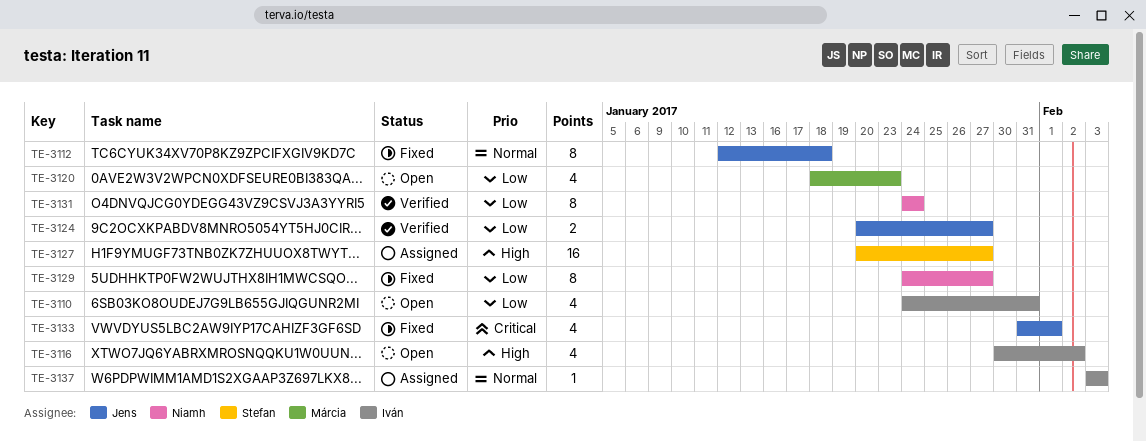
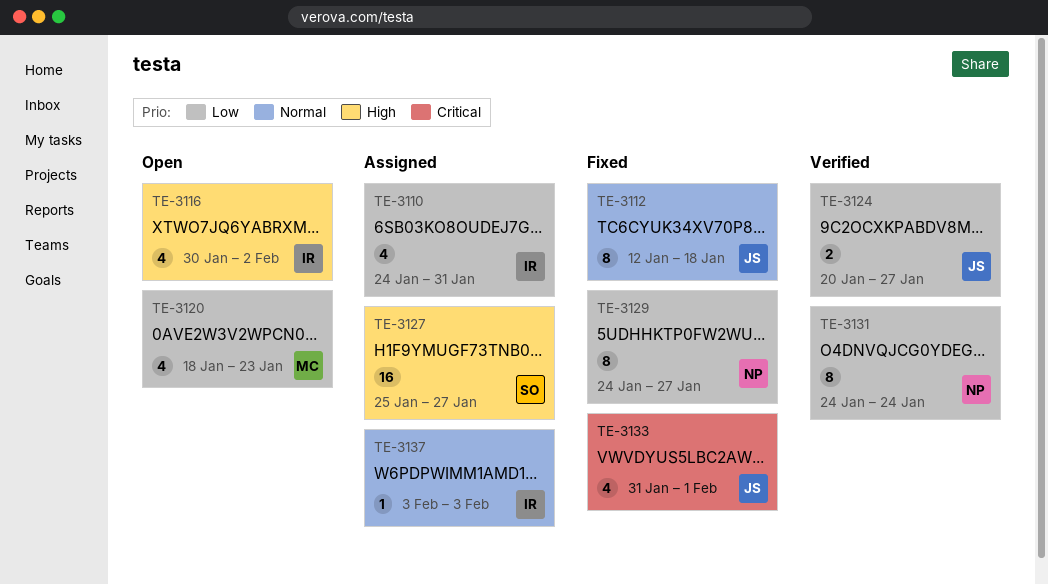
TE-3110, status: Open -> Assigned
TE-3127, start: Jan 20 -> Jan 25

